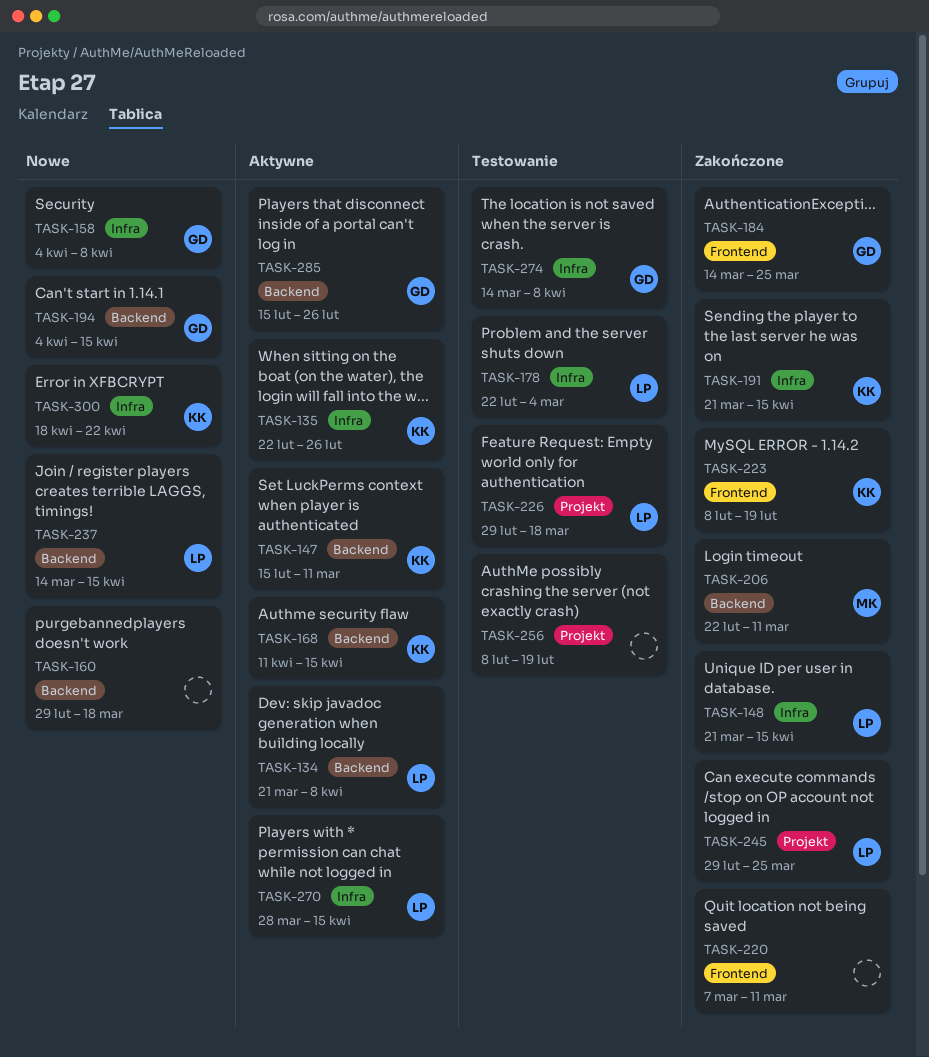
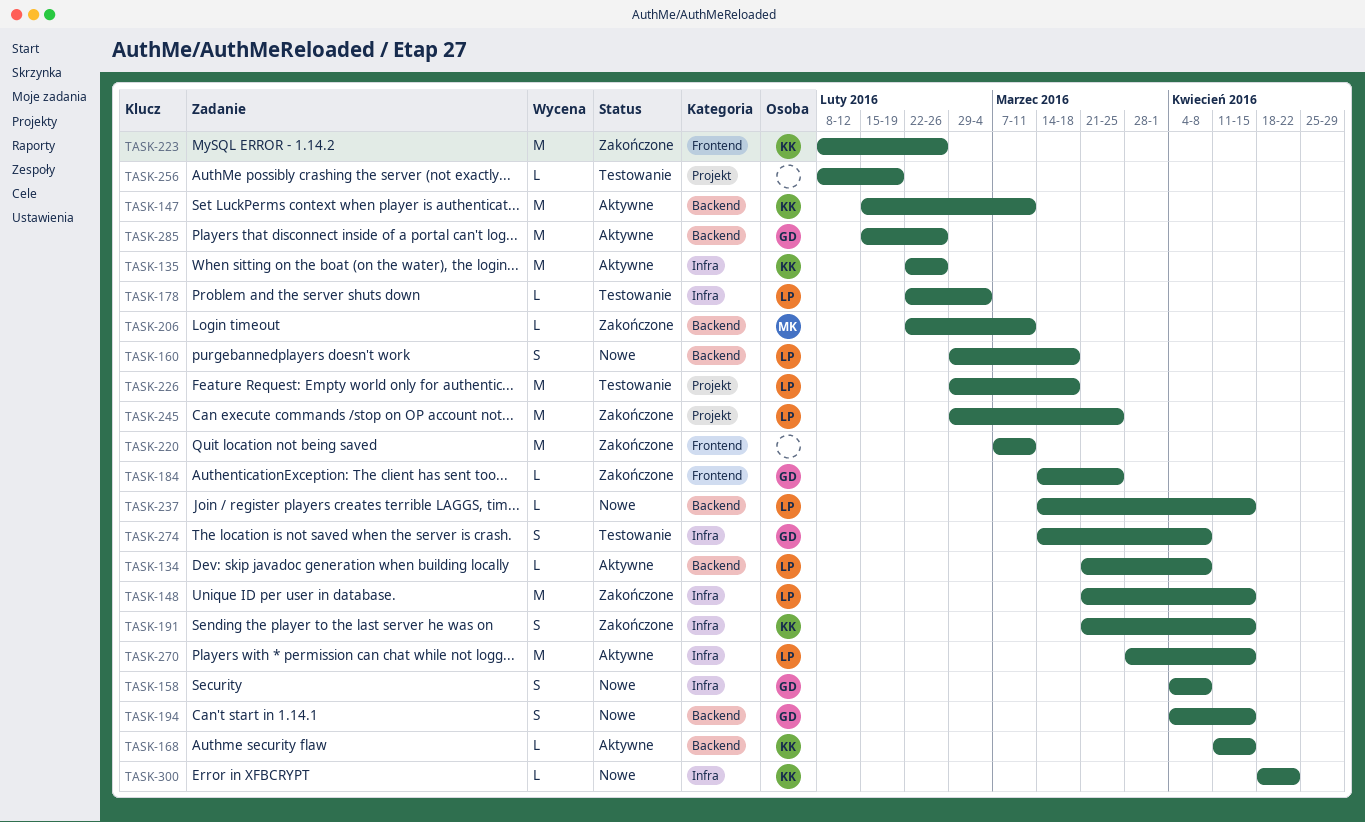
TASK-160, owner: none -> LP
TASK-223, due: Feb 19 -> Feb 26

